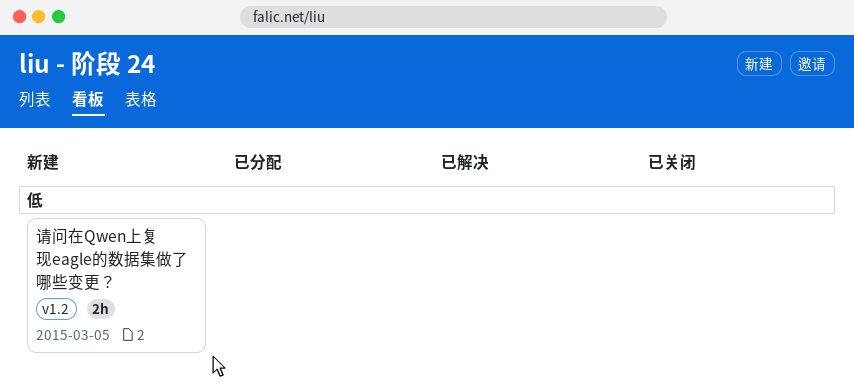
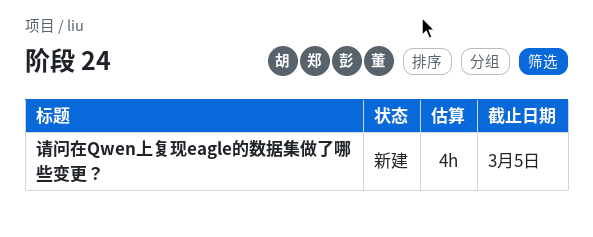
请问在Qwen上复现eagle的数据集做了哪些变更？, estimate: 2h -> 4h

